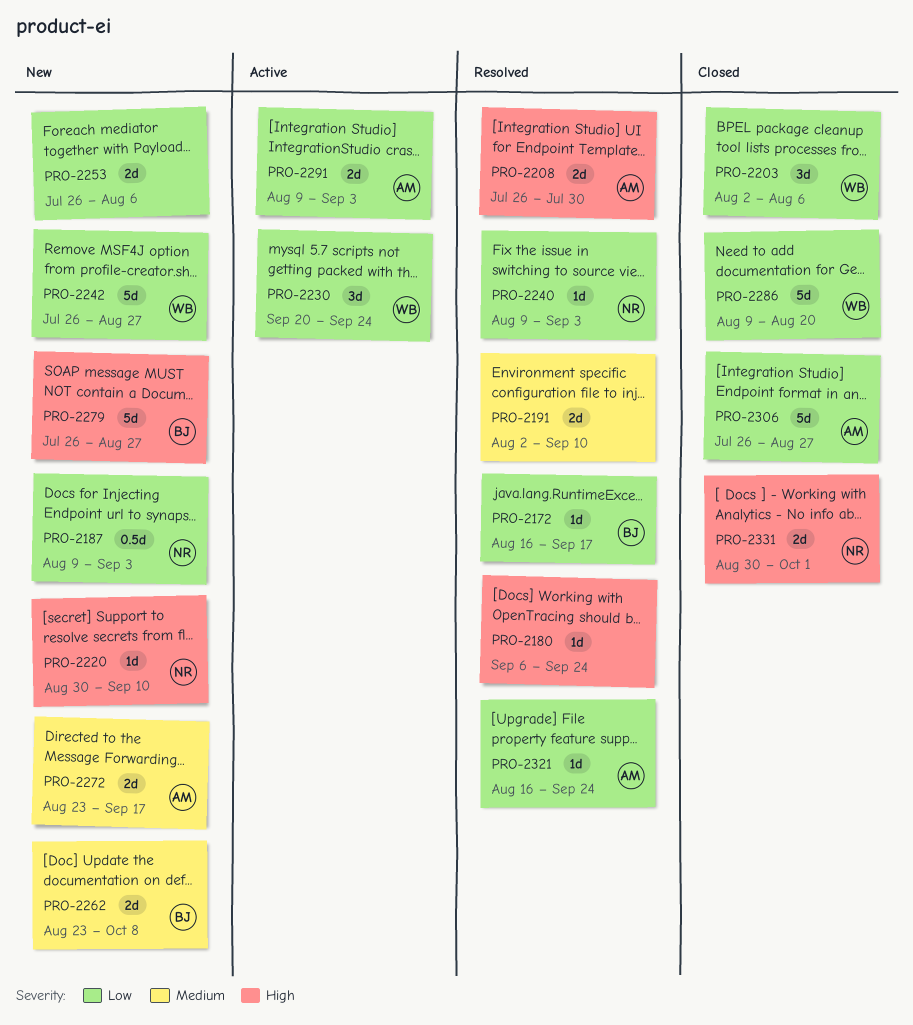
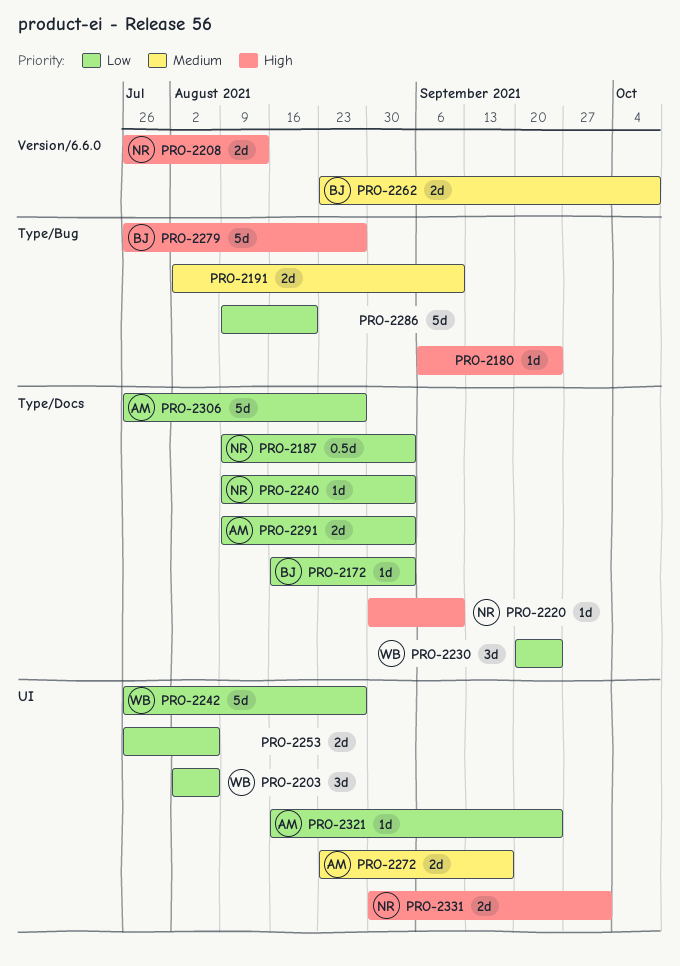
PRO-2172, due: Sep 17 -> Sep 3
PRO-2208, owner: AM -> NR
PRO-2208, due: Jul 30 -> Aug 13
PRO-2286, owner: WB -> none

